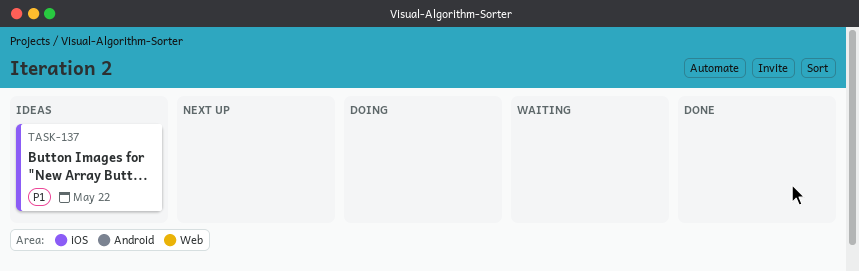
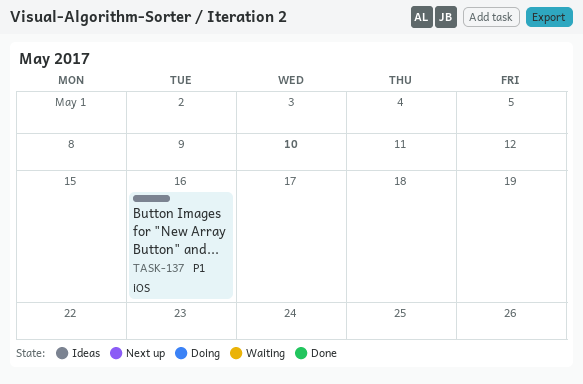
TASK-137, due: May 22 -> May 16

